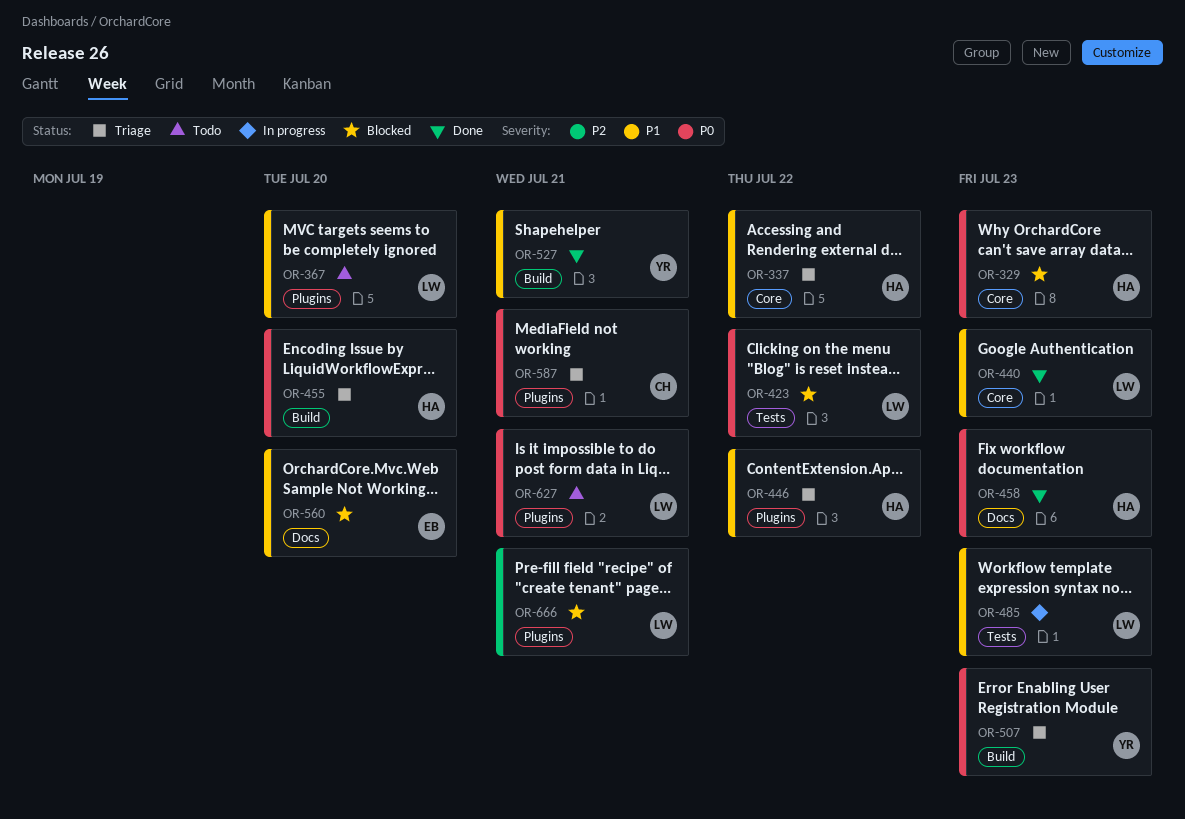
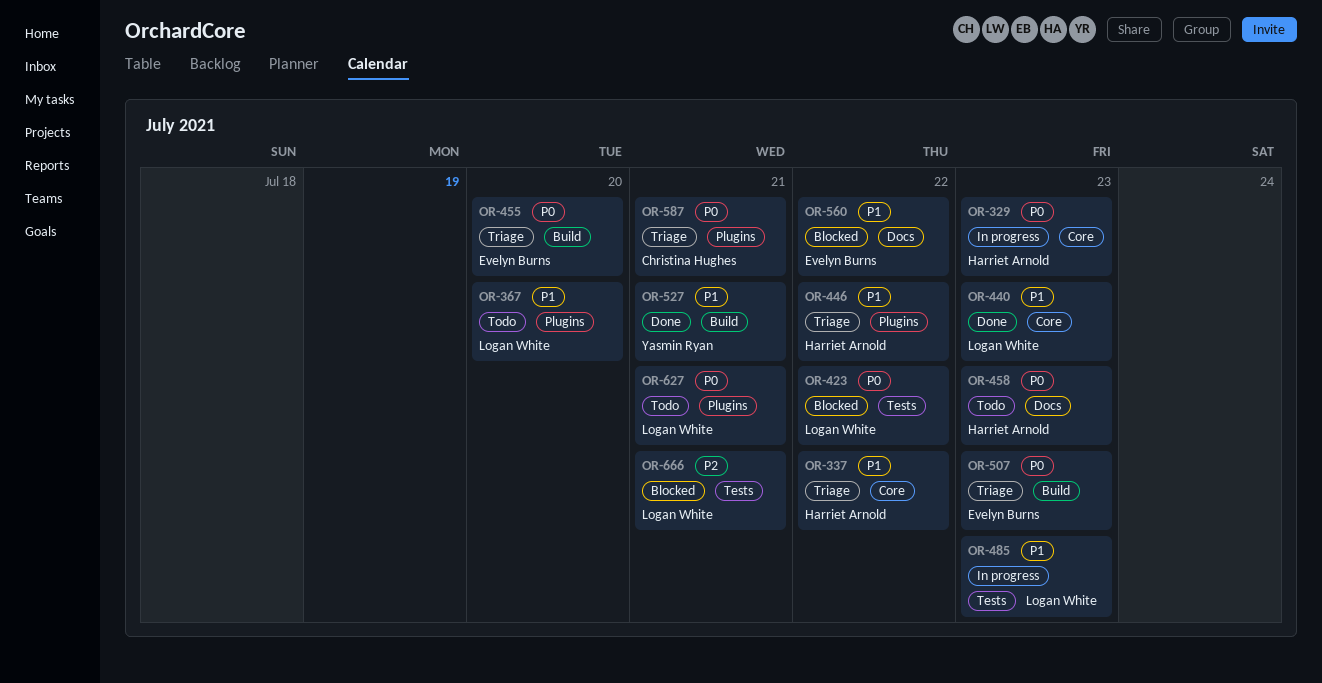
OR-329, status: Blocked -> In progress
OR-455, owner: Harriet Arnold -> Evelyn Burns
OR-458, status: Done -> Todo
OR-507, owner: Yasmin Ryan -> Evelyn Burns
OR-560, due: Jul 20 -> Jul 22
OR-666, label: Plugins -> Tests

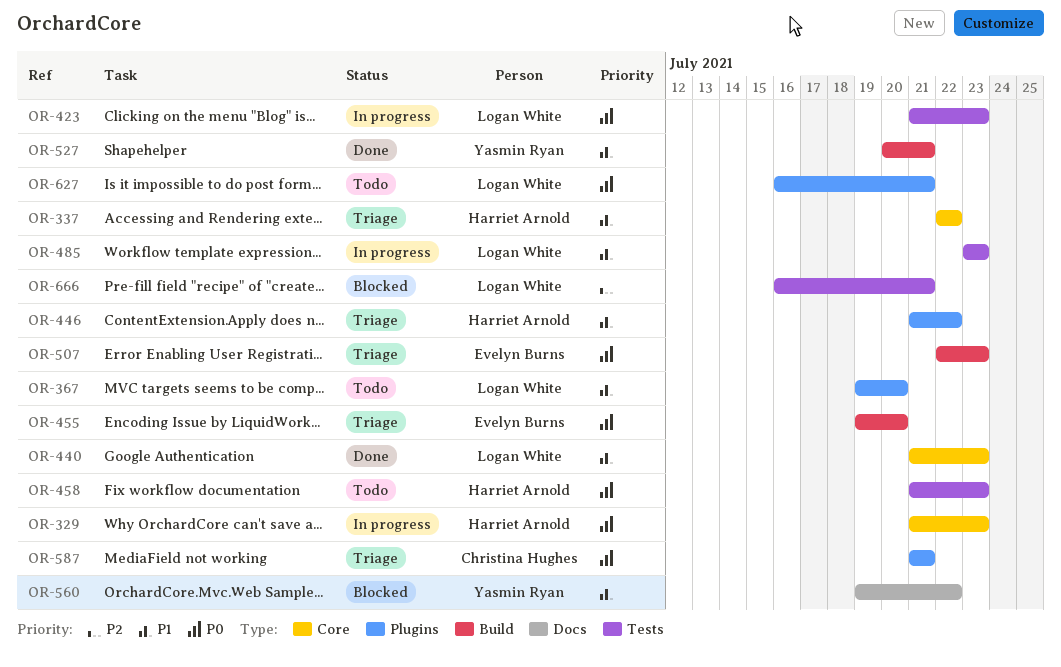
OR-423, status: Blocked -> In progress
OR-423, due: Jul 22 -> Jul 23
OR-458, label: Docs -> Tests
OR-560, owner: Evelyn Burns -> Yasmin Ryan

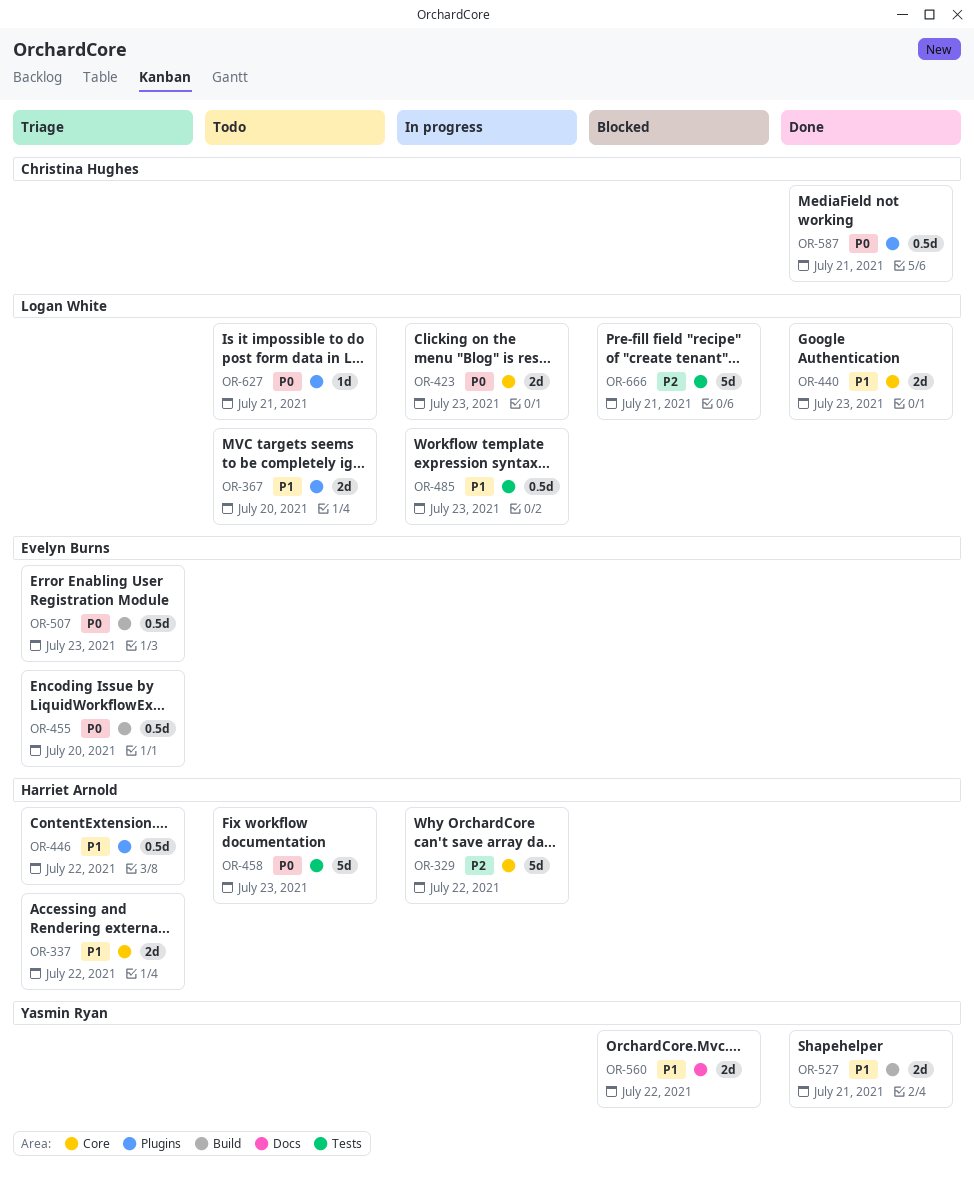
OR-329, priority: P0 -> P2
OR-329, due: Jul 23 -> Jul 22
OR-423, label: Tests -> Core
OR-587, status: Triage -> Done

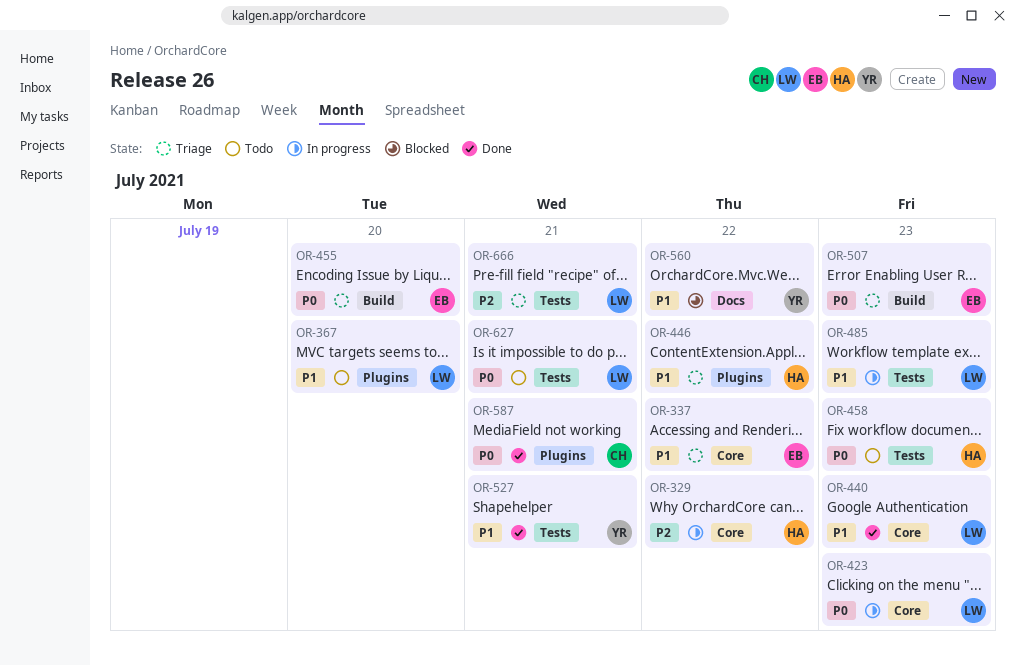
OR-337, owner: Harriet Arnold -> Evelyn Burns
OR-527, label: Build -> Tests
OR-627, label: Plugins -> Tests
OR-666, status: Blocked -> Triage

